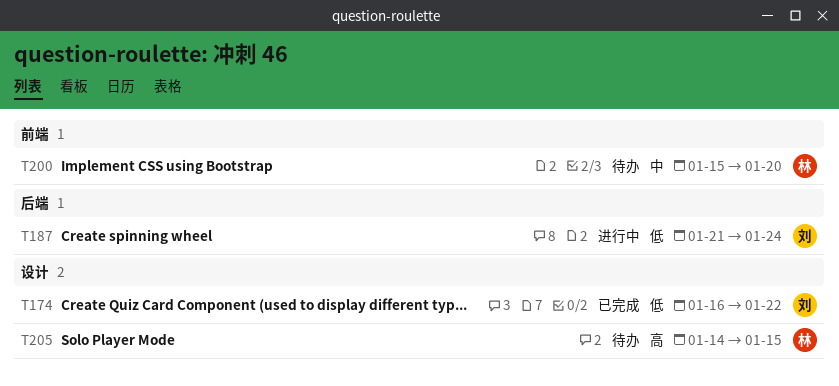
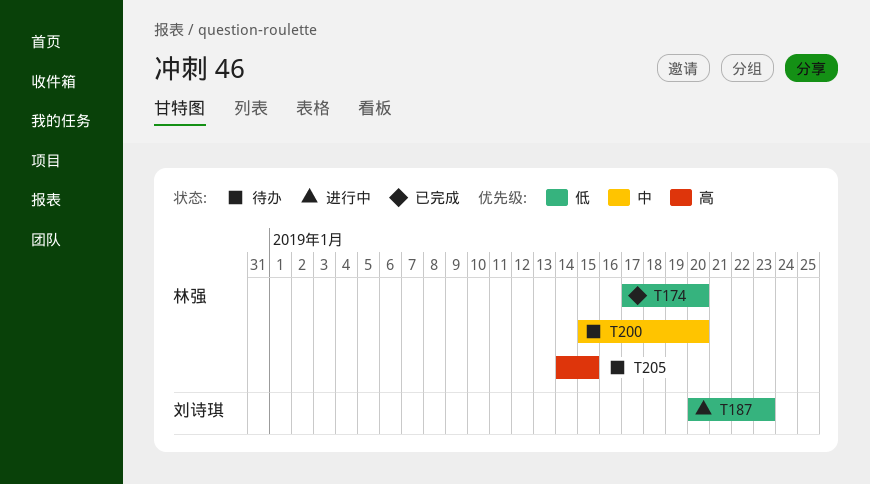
T174, owner: 刘诗琪 -> 林强
T174, start: Jan 16 -> Jan 17
T174, due: Jan 22 -> Jan 20
T187, start: Jan 21 -> Jan 20
T187, due: Jan 24 -> Jan 23

